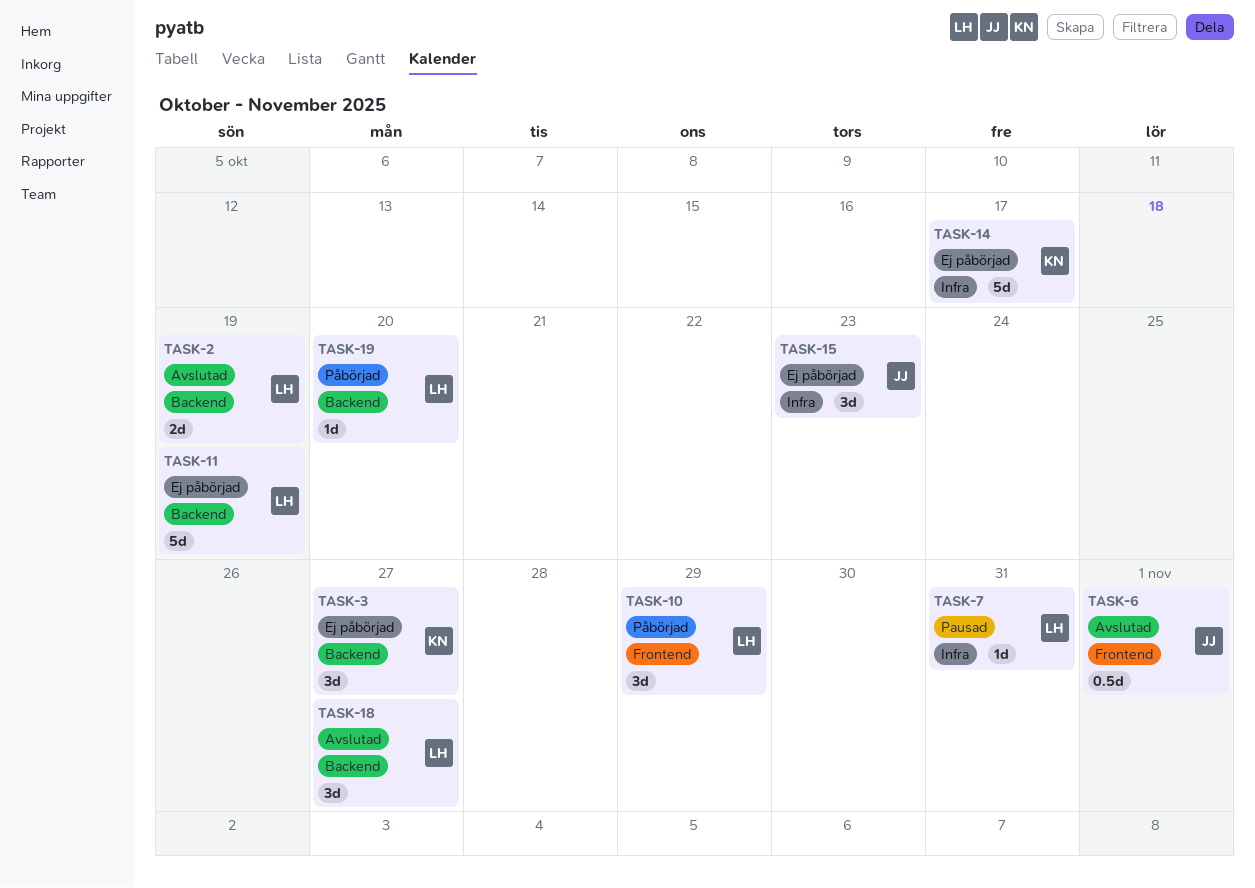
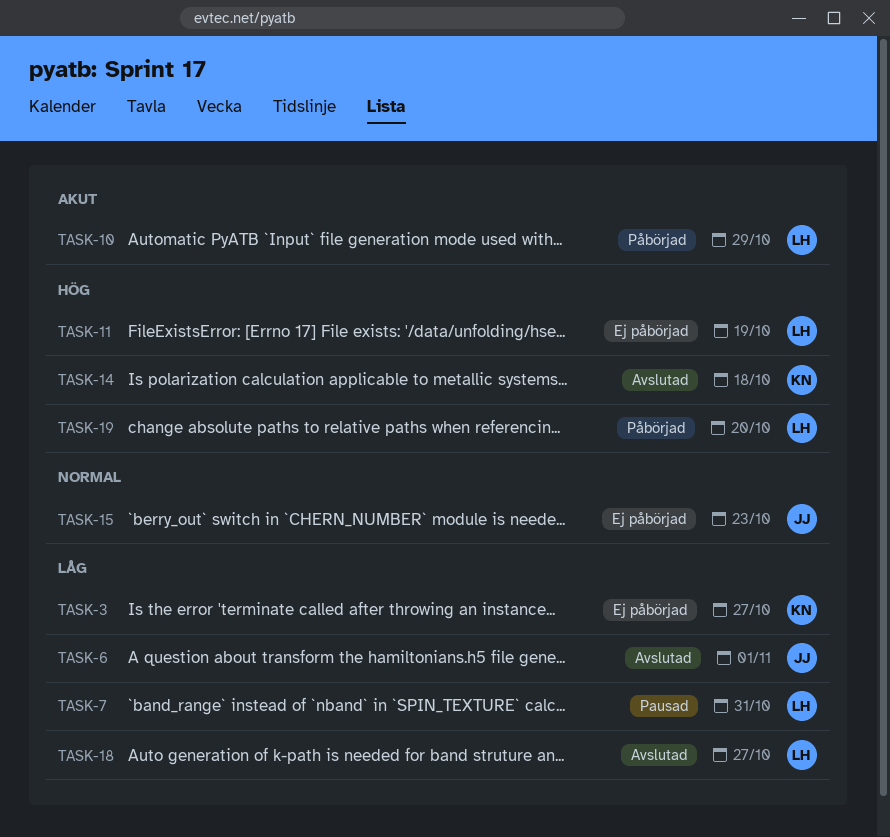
TASK-2: present -> none
TASK-14, status: Ej påbörjad -> Avslutad
TASK-14, due: Oct 17 -> Oct 18

